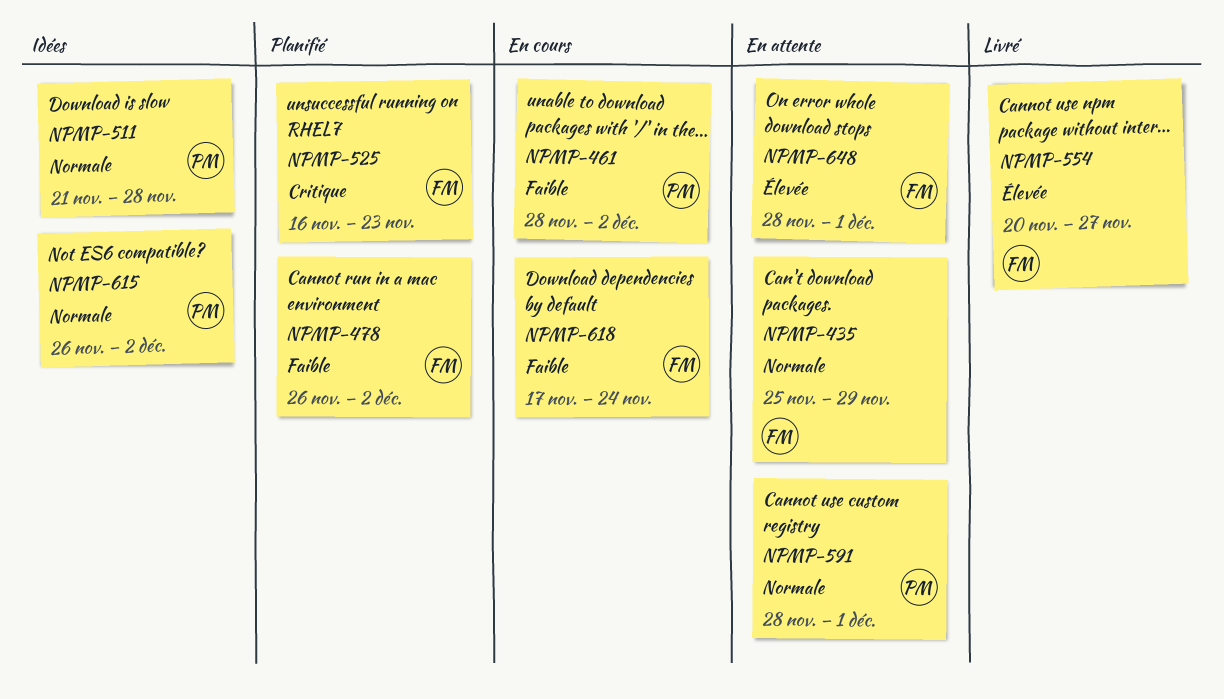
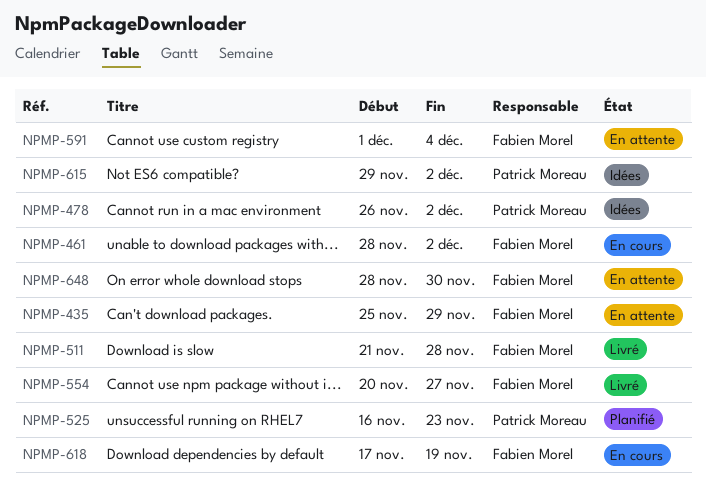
NPMP-461, owner: Patrick Moreau -> Fabien Morel
NPMP-478, status: Planifié -> Idées
NPMP-478, owner: Fabien Morel -> Patrick Moreau
NPMP-511, status: Idées -> Livré
NPMP-511, owner: Patrick Moreau -> Fabien Morel
NPMP-525, owner: Fabien Morel -> Patrick Moreau
NPMP-591, owner: Patrick Moreau -> Fabien Morel
NPMP-591, start: Nov 28 -> Dec 1
NPMP-591, due: Dec 1 -> Dec 4
NPMP-615, start: Nov 26 -> Nov 29
NPMP-618, due: Nov 24 -> Nov 19
NPMP-648, due: Dec 1 -> Nov 30

